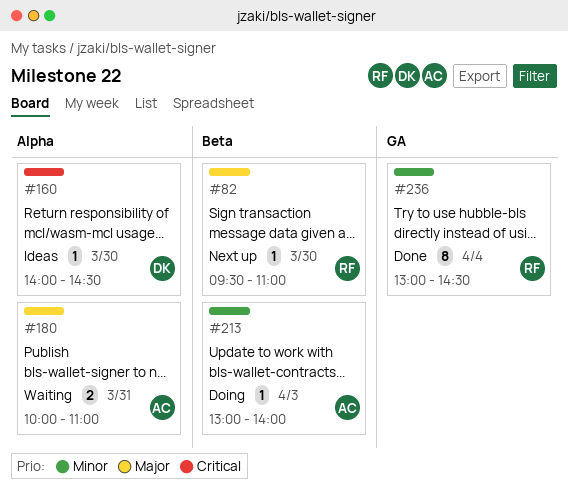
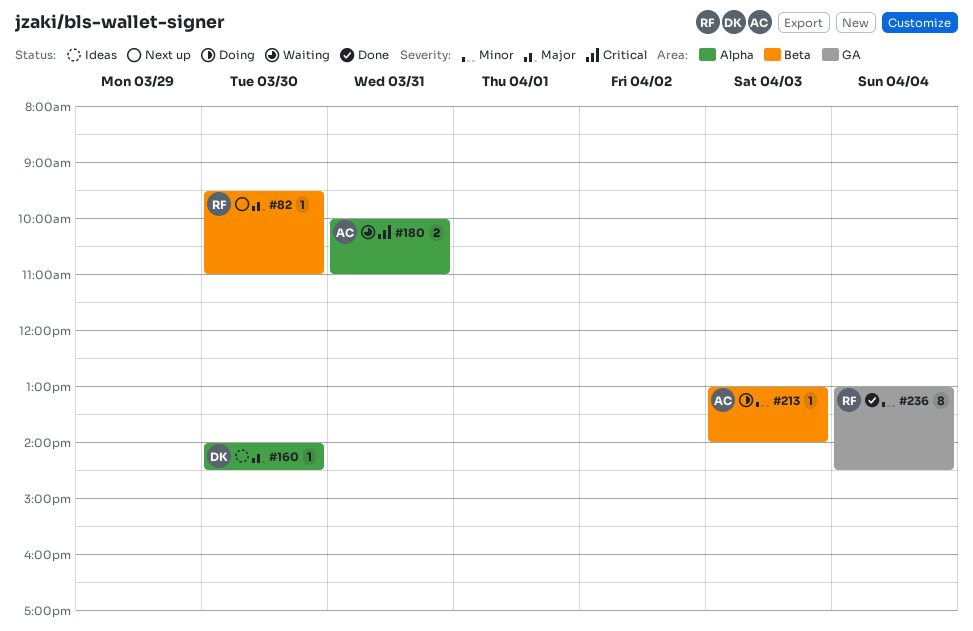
#160, priority: Critical -> Major
#180, priority: Major -> Critical

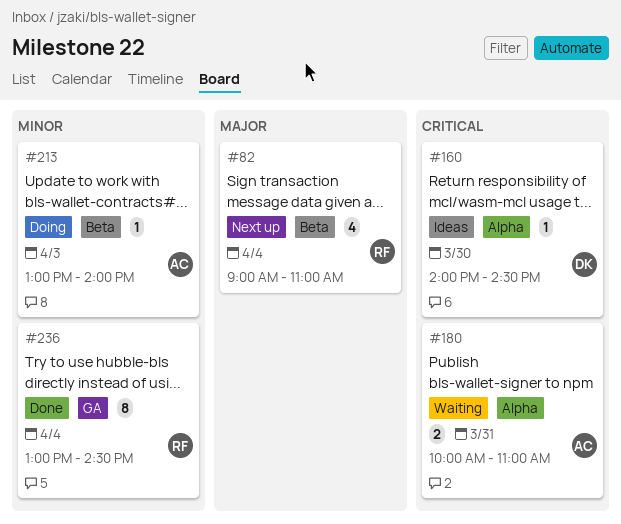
#82, estimate: 1 -> 4
#82, day: Mar 30 -> Apr 4
#82, begins: 09:30 -> 09:00
#160, priority: Major -> Critical

